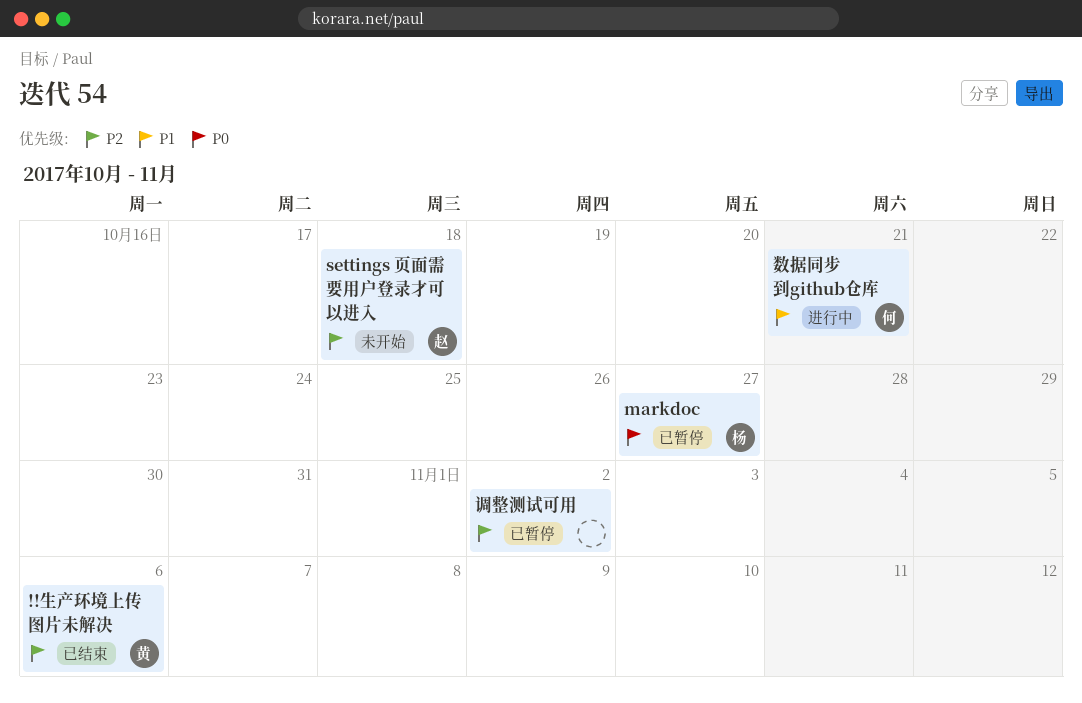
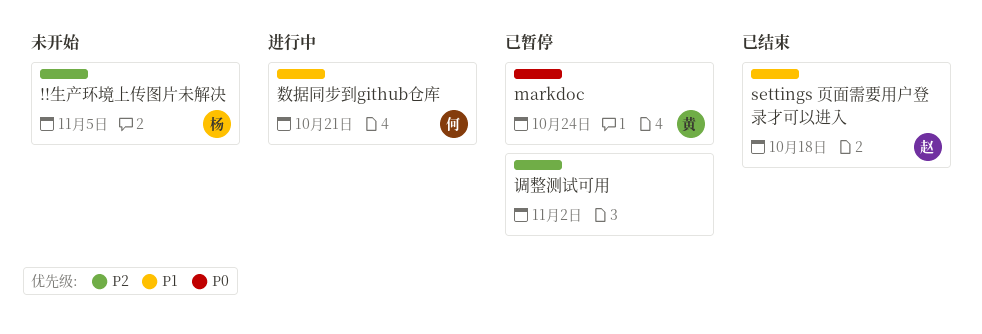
!!生产环境上传图片未解决, status: 已结束 -> 未开始
!!生产环境上传图片未解决, owner: 黄 -> 杨
!!生产环境上传图片未解决, due: Nov 6 -> Nov 5
markdoc, owner: 杨 -> 黄
markdoc, due: Oct 27 -> Oct 24
settings 页面需要用户登录才可以进入, status: 未开始 -> 已结束
settings 页面需要用户登录才可以进入, priority: P2 -> P1

